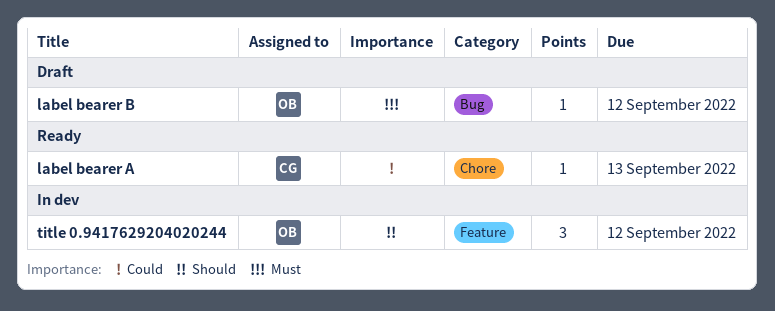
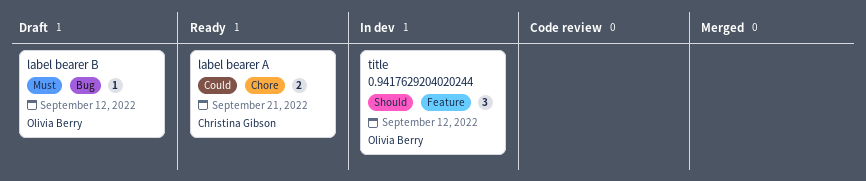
label bearer A, estimate: 1 -> 2
label bearer A, due: Sep 13 -> Sep 21

